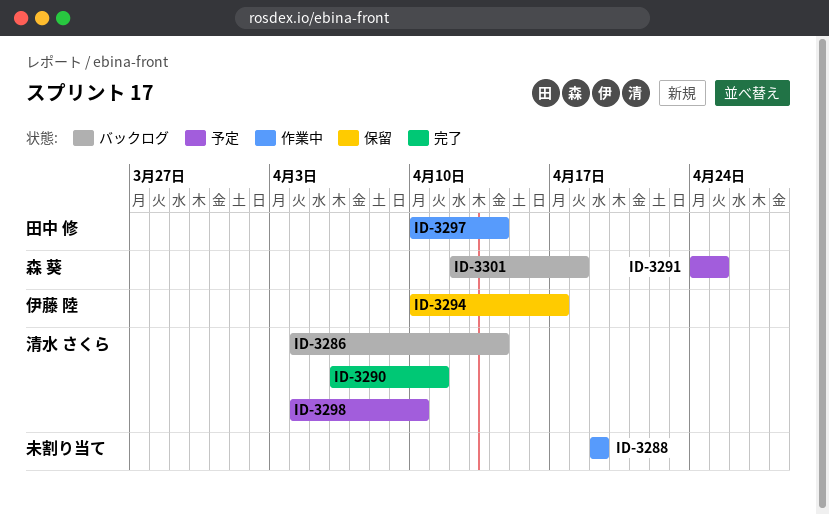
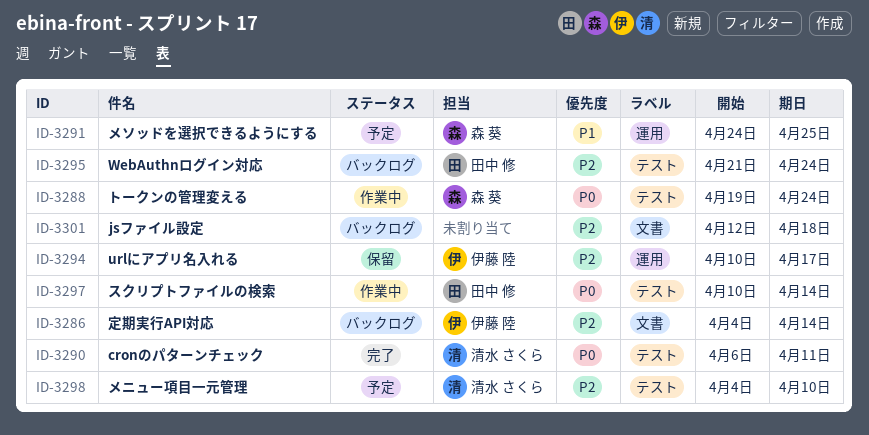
ID-3286, owner: 清水 さくら -> 伊藤 陸
ID-3288, owner: none -> 森 葵
ID-3288, due: Apr 19 -> Apr 24
ID-3295: none -> present
ID-3301, owner: 森 葵 -> none

